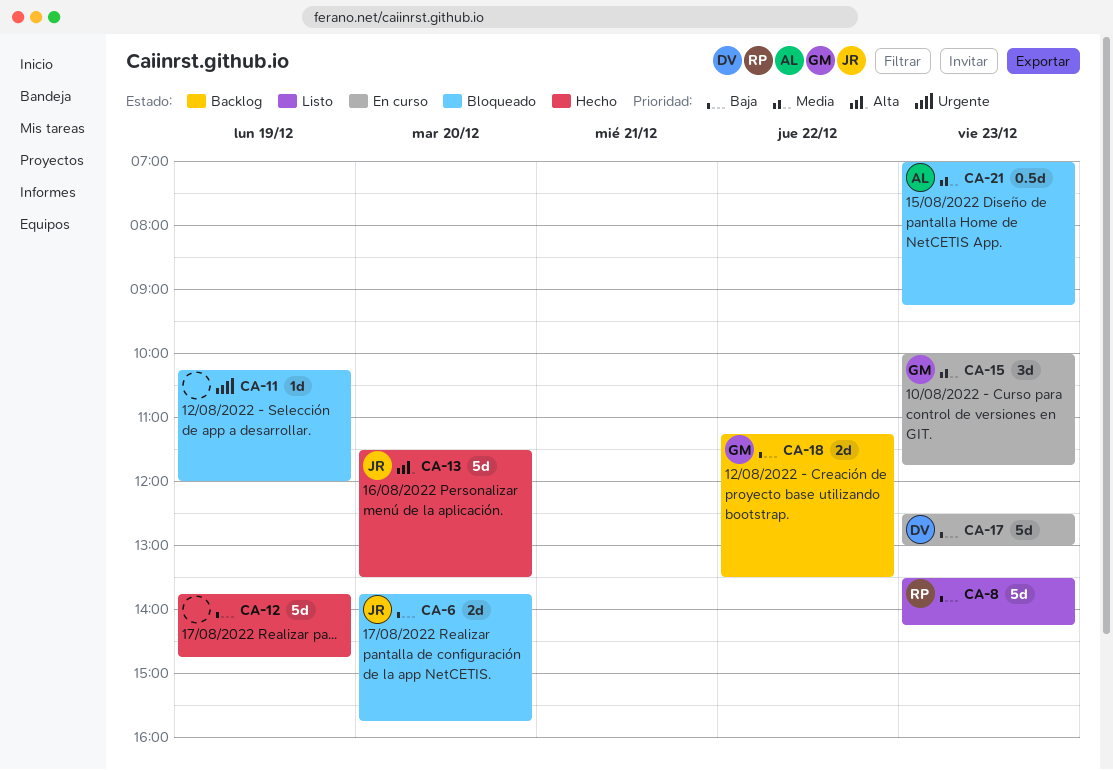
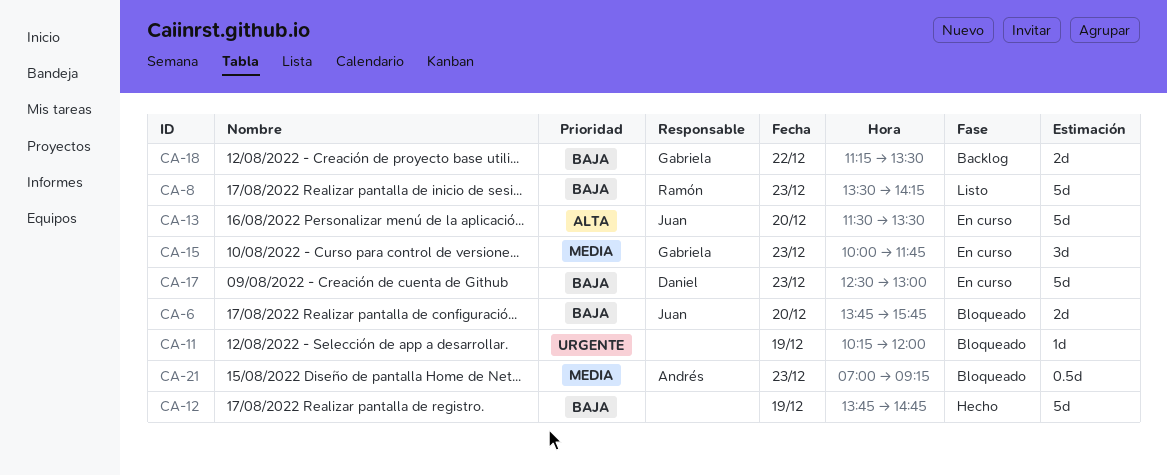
CA-13, status: Hecho -> En curso

